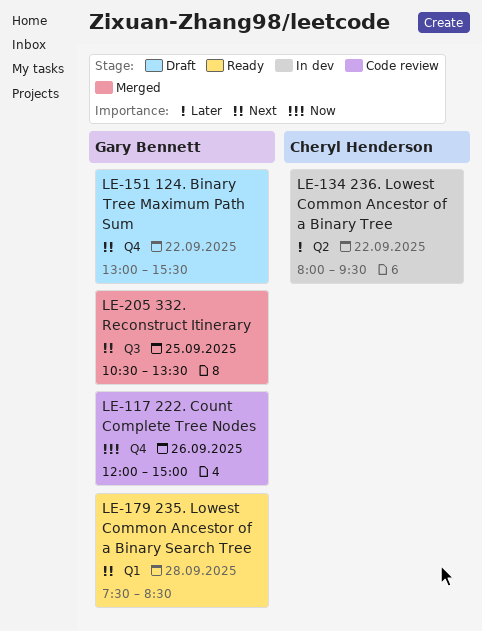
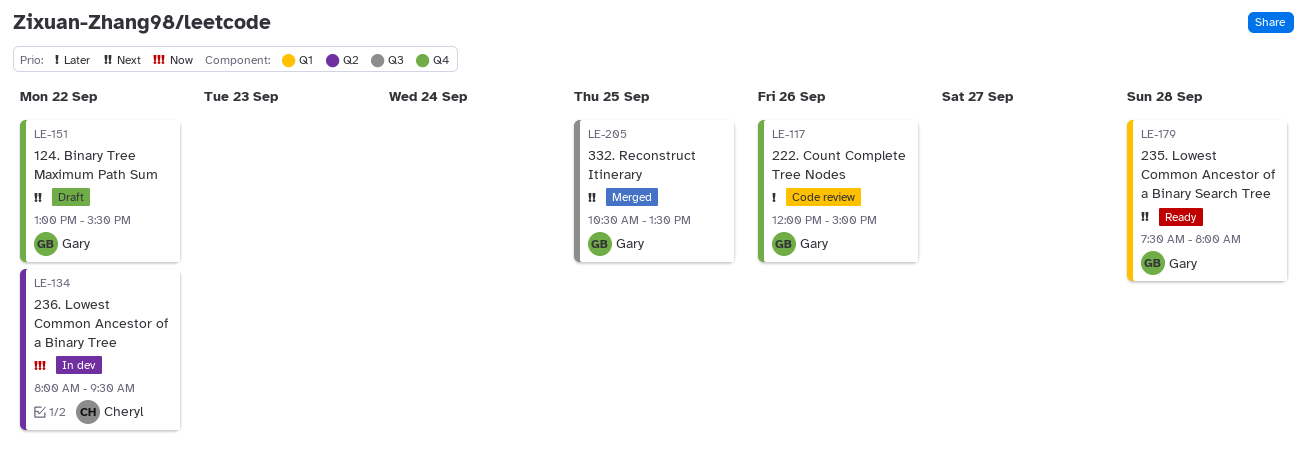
LE-117, priority: Now -> Later
LE-134, priority: Later -> Now
LE-179, ends: 08:30 -> 08:00

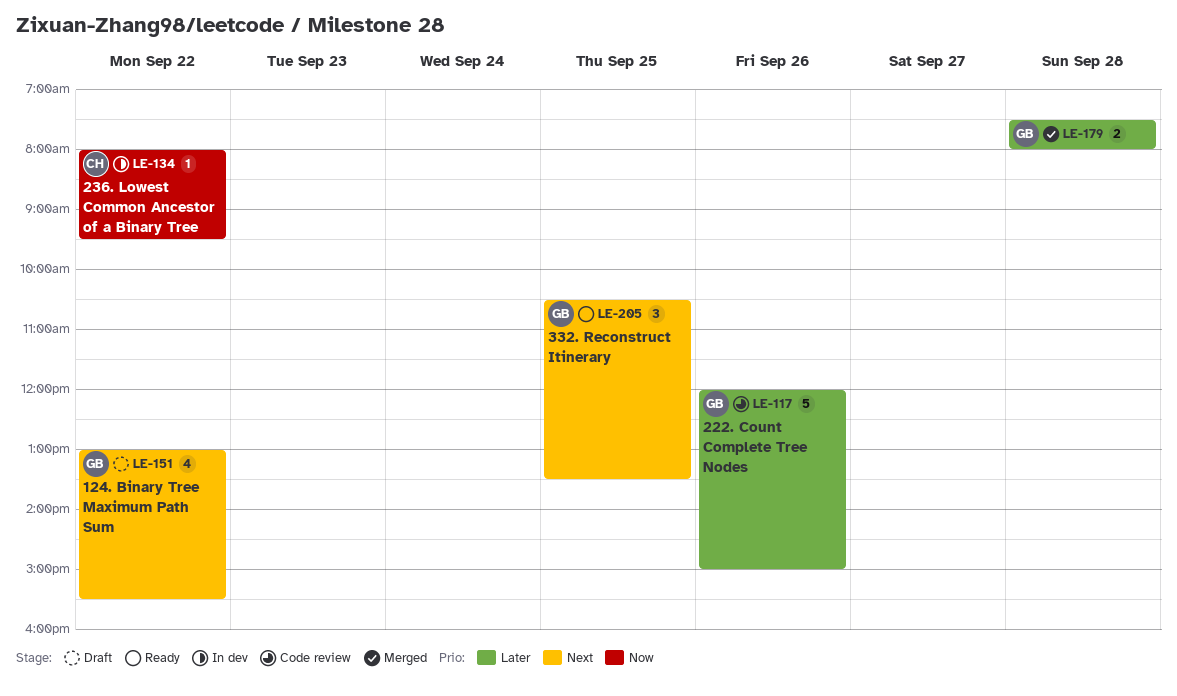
LE-179, status: Ready -> Merged
LE-179, priority: Next -> Later
LE-205, status: Merged -> Ready

